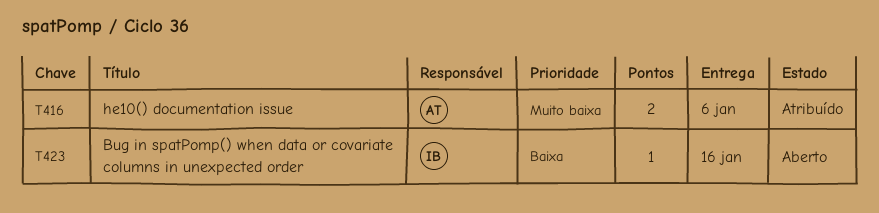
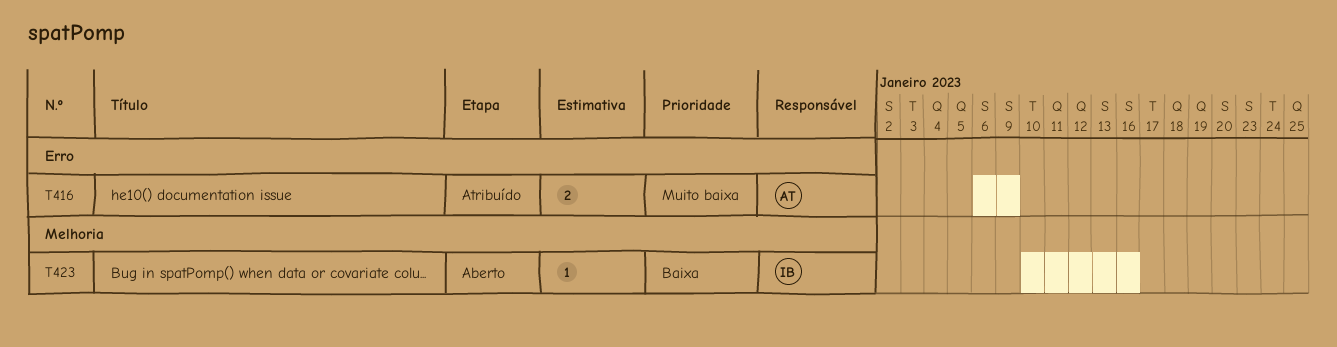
T416, due: Jan 6 -> Jan 9

